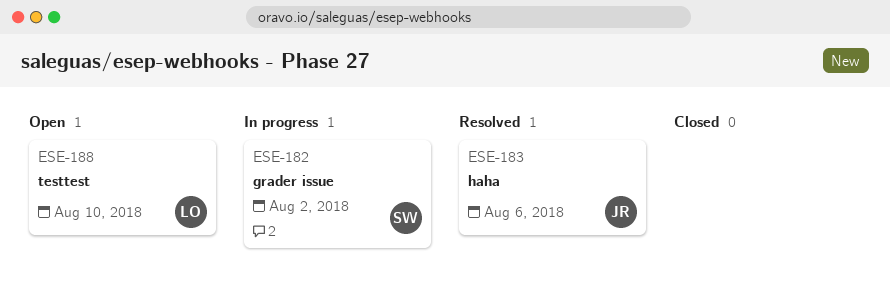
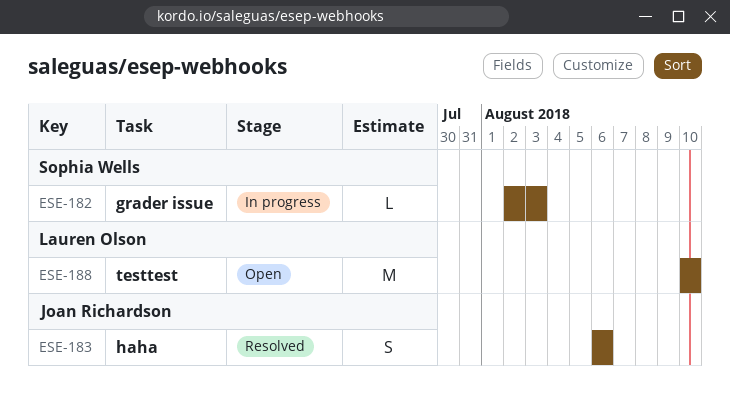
ESE-182, due: Aug 2 -> Aug 3

